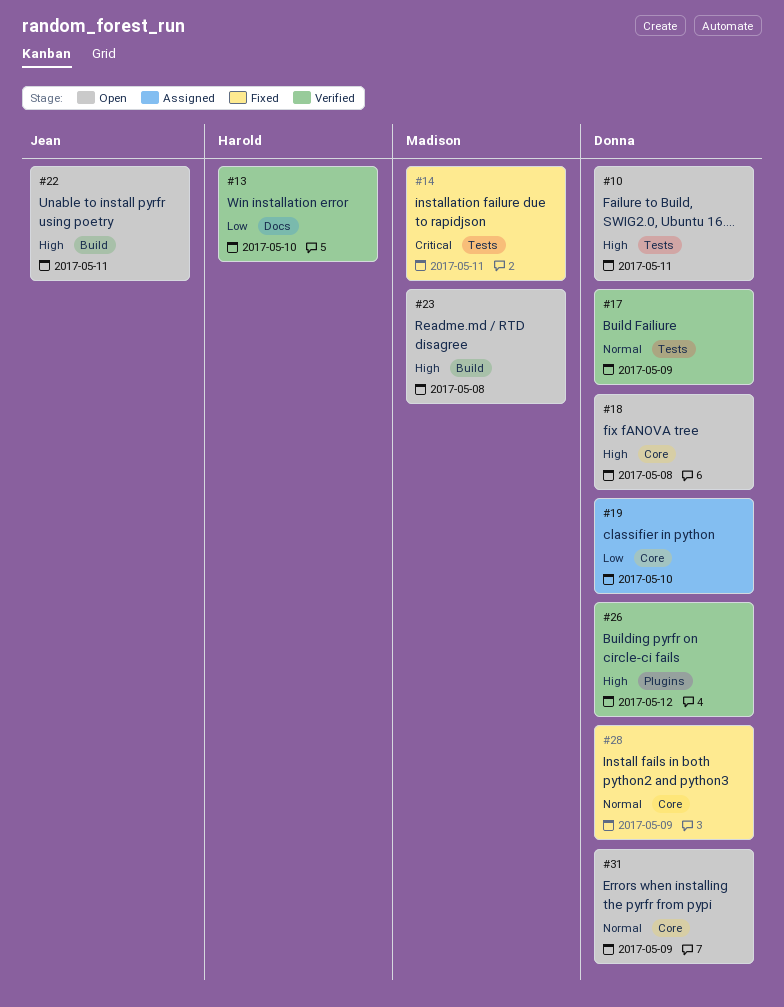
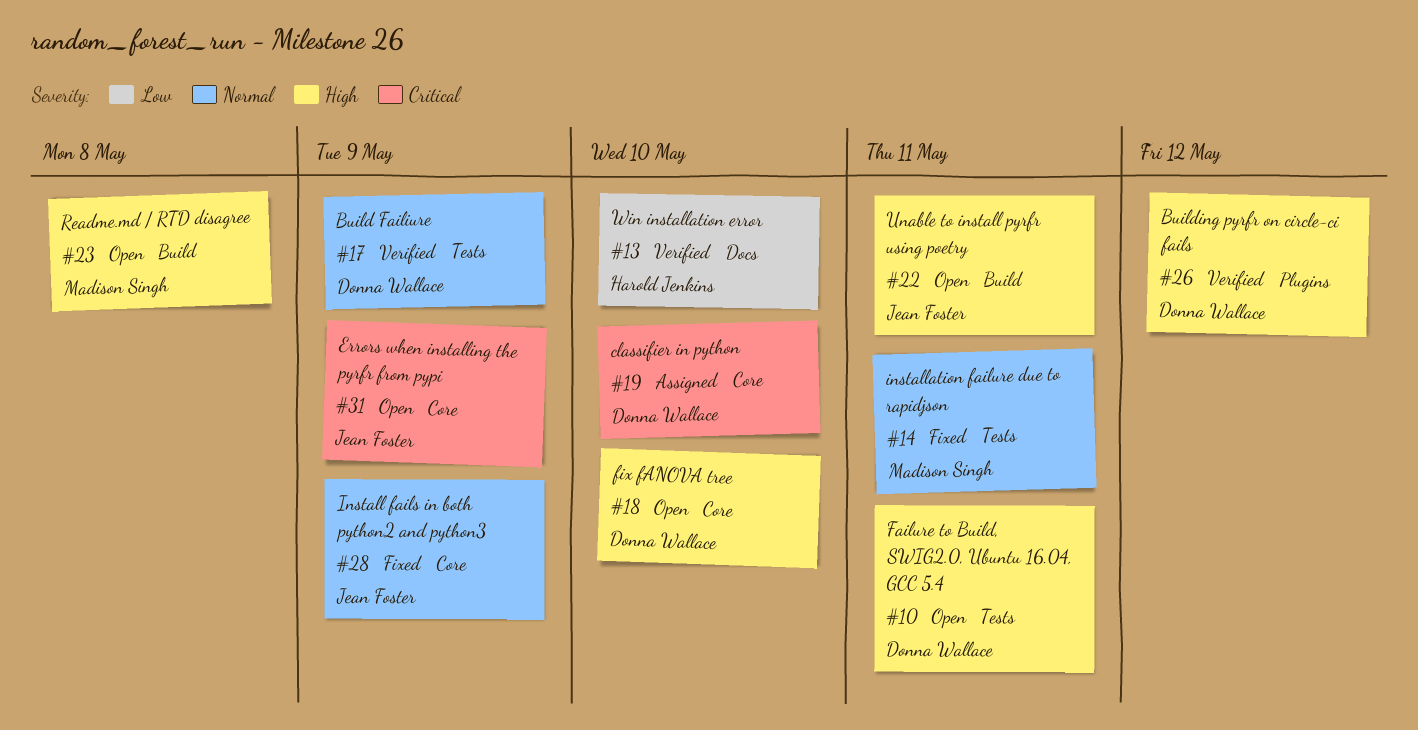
#14, priority: Critical -> Normal
#18, due: May 8 -> May 10
#19, priority: Low -> Critical
#28, owner: Donna Wallace -> Jean Foster
#31, owner: Donna Wallace -> Jean Foster
#31, priority: Normal -> Critical

